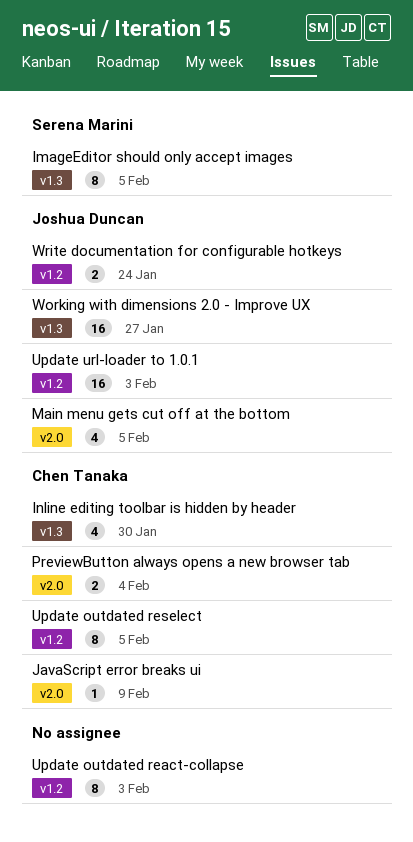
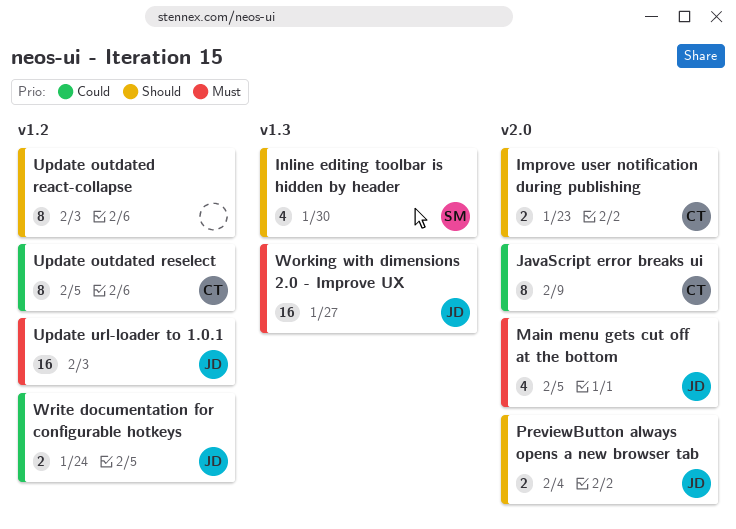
ImageEditor should only accept images: present -> none
Improve user notification during publishing: none -> present
Inline editing toolbar is hidden by header, owner: Chen Tanaka -> Serena Marini
JavaScript error breaks ui, estimate: 1 -> 8
PreviewButton always opens a new browser tab, owner: Chen Tanaka -> Joshua Duncan

